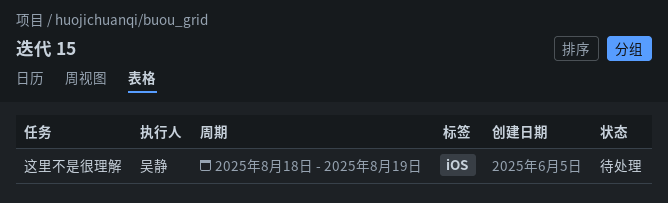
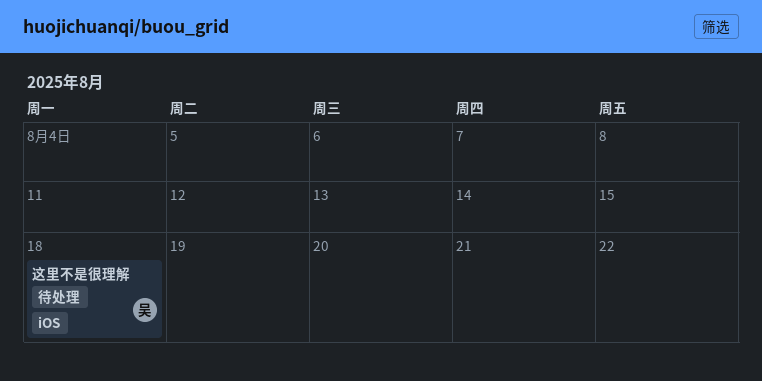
这里不是很理解, due: Aug 19 -> Aug 18

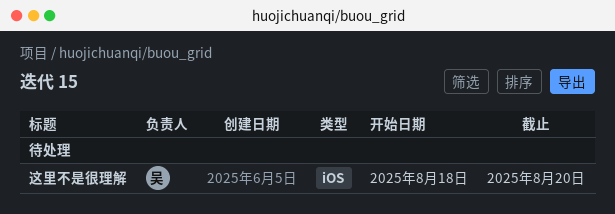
这里不是很理解, due: Aug 18 -> Aug 20

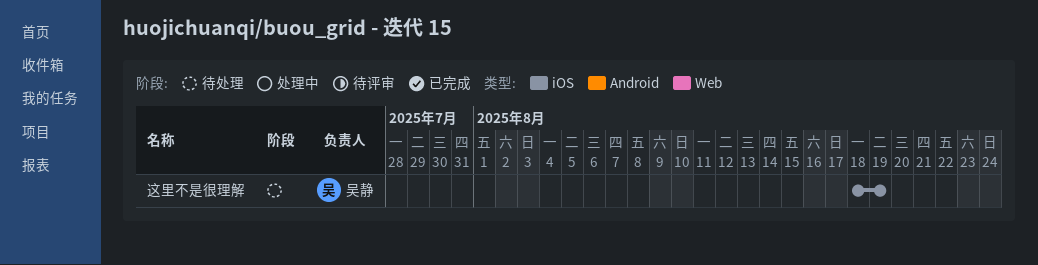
这里不是很理解, due: Aug 20 -> Aug 19

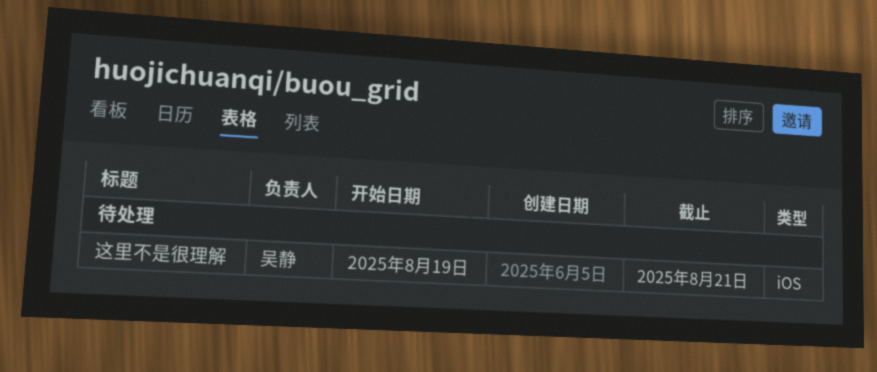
这里不是很理解, start: Aug 18 -> Aug 19
这里不是很理解, due: Aug 19 -> Aug 21

